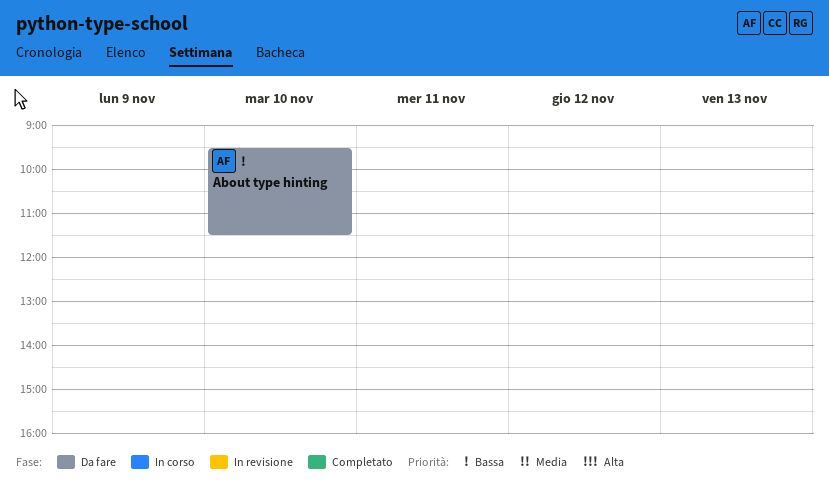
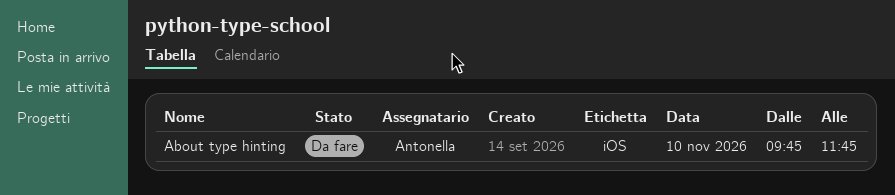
About type hinting, begins: 09:30 -> 09:45
About type hinting, ends: 11:30 -> 11:45

